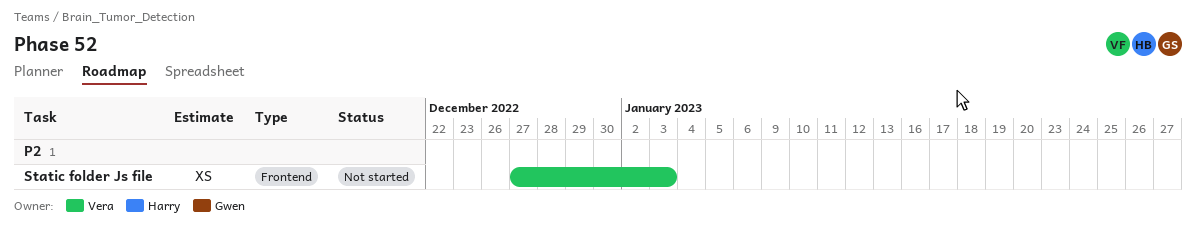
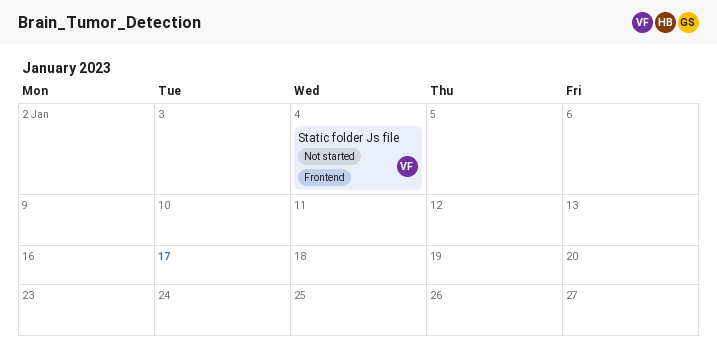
Static folder Js file, due: Jan 3 -> Jan 4

